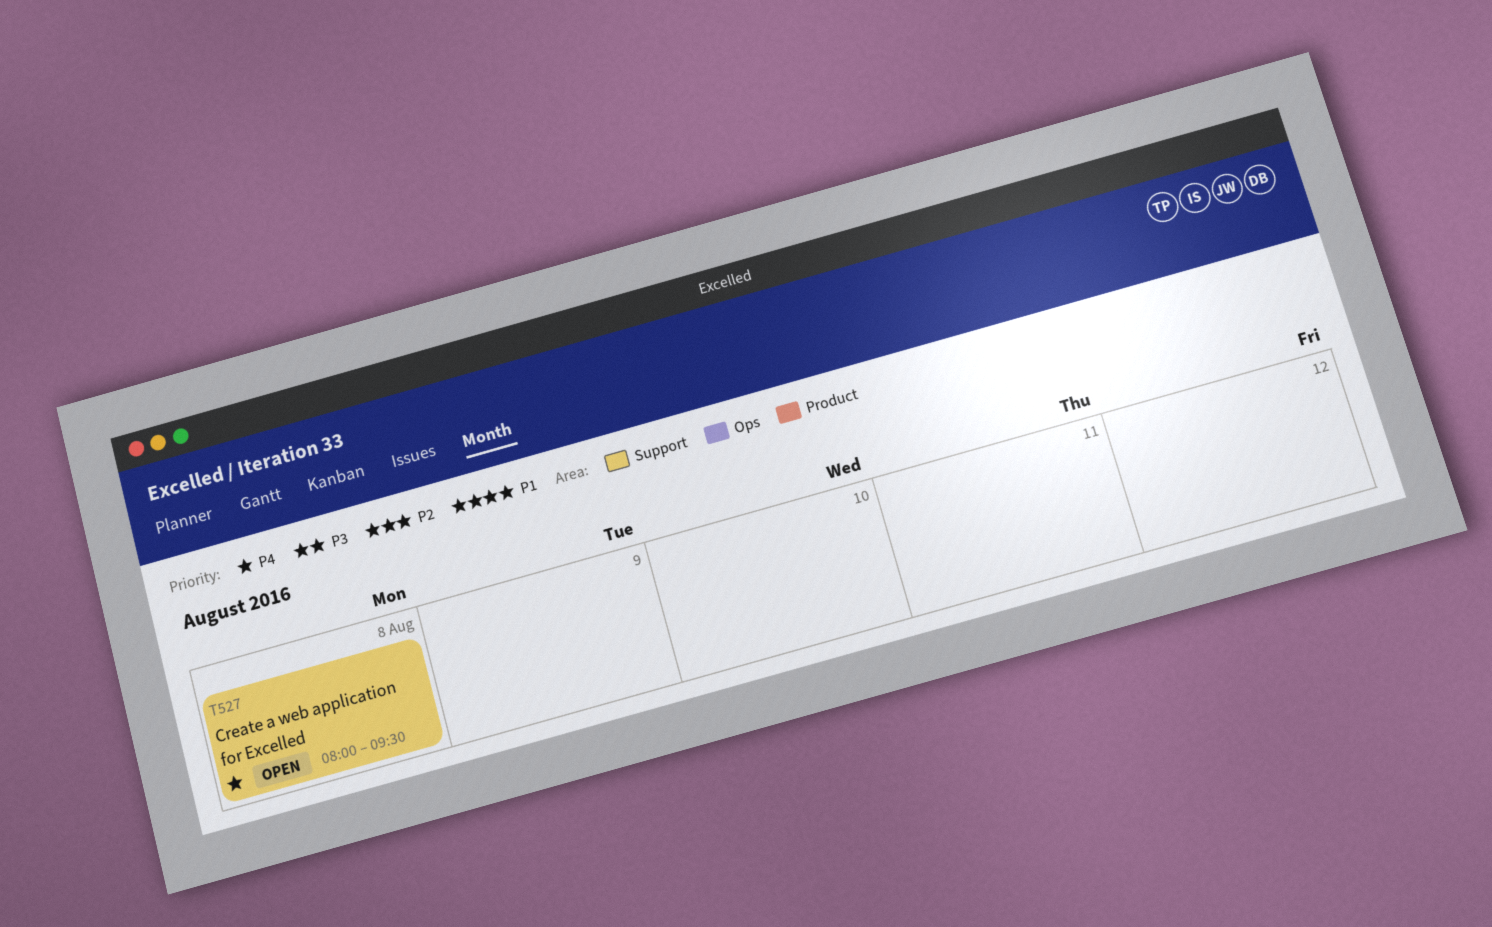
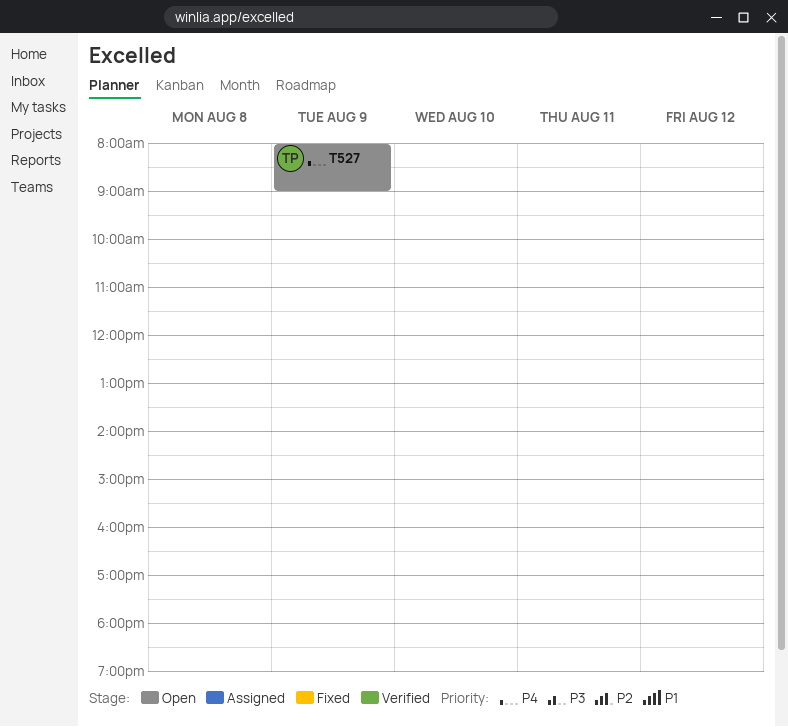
T527, day: Aug 8 -> Aug 9
T527, ends: 09:30 -> 09:00

